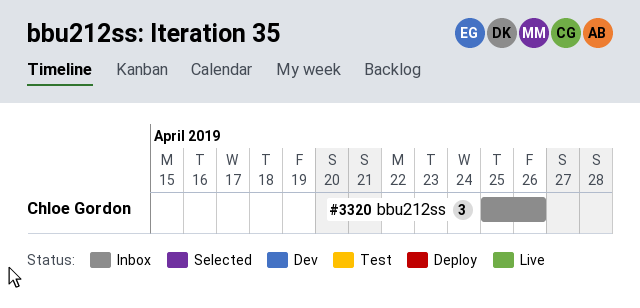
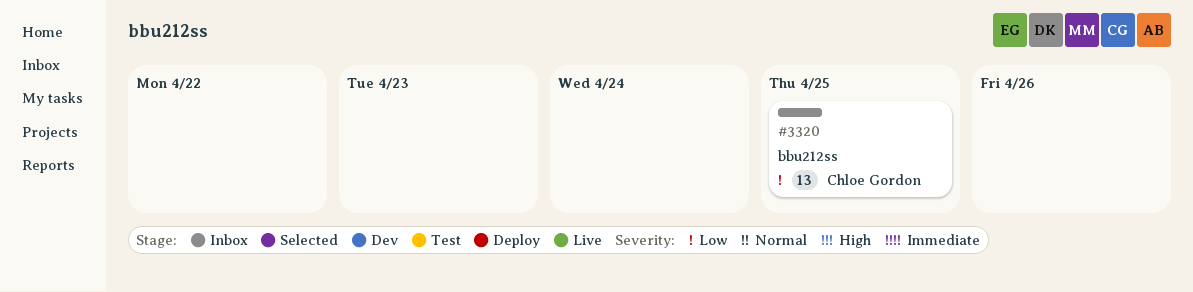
#3320, estimate: 3 -> 13
#3320, due: Apr 26 -> Apr 25

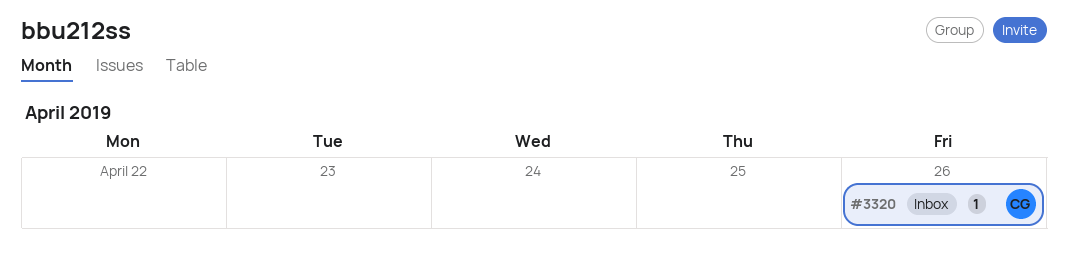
#3320, estimate: 13 -> 1
#3320, due: Apr 25 -> Apr 26

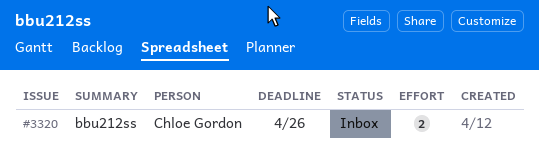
#3320, estimate: 1 -> 2

